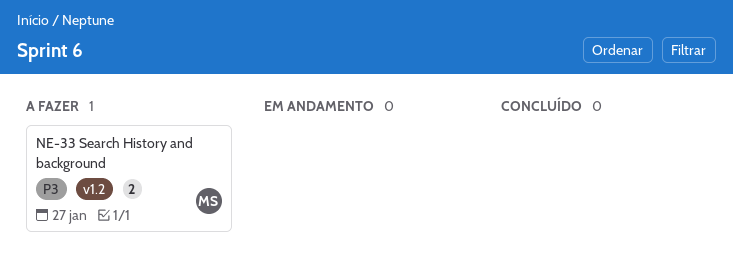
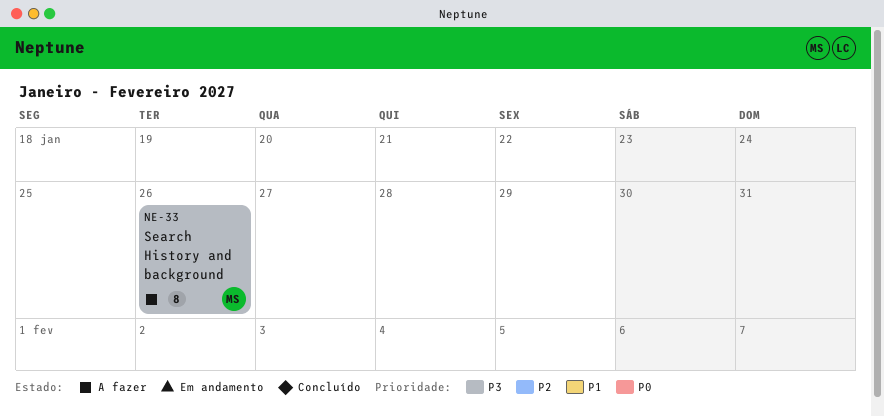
NE-33, estimate: 2 -> 8
NE-33, due: Jan 27 -> Jan 26

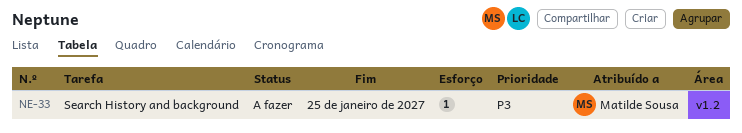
NE-33, estimate: 8 -> 1
NE-33, due: Jan 26 -> Jan 25

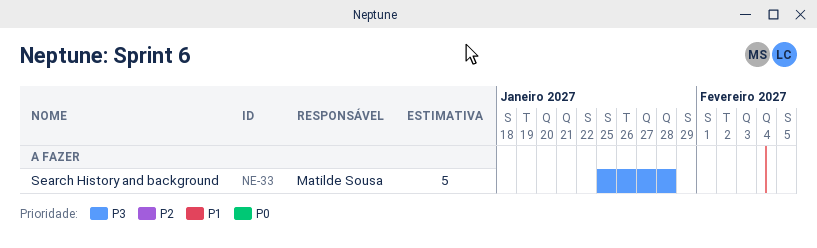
NE-33, estimate: 1 -> 5
NE-33, due: Jan 25 -> Jan 28

